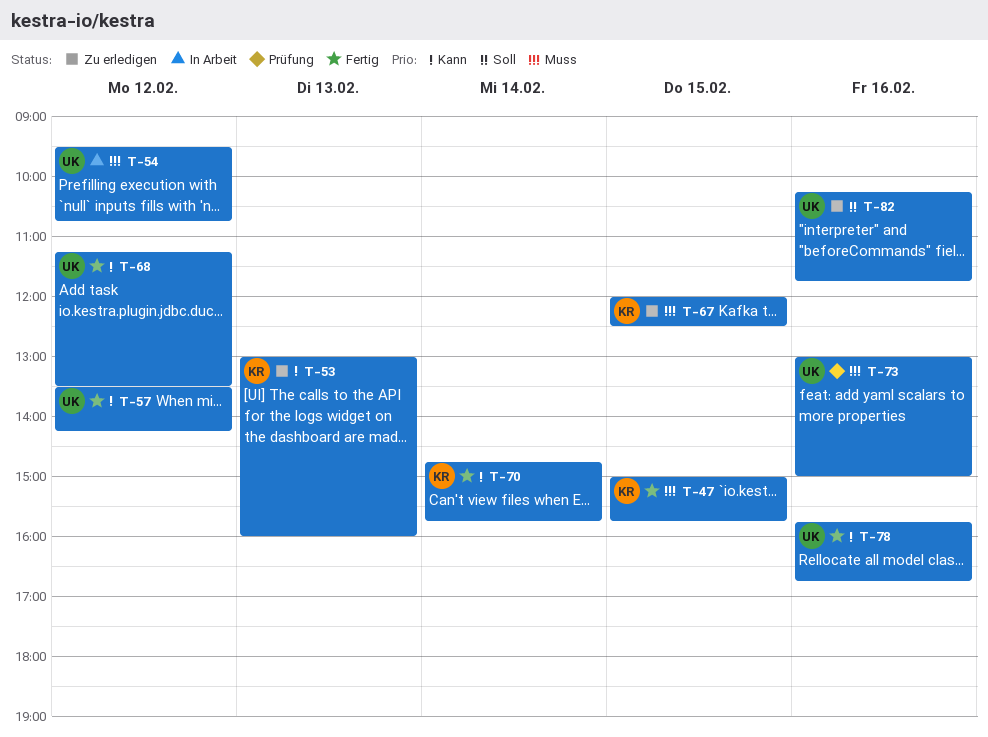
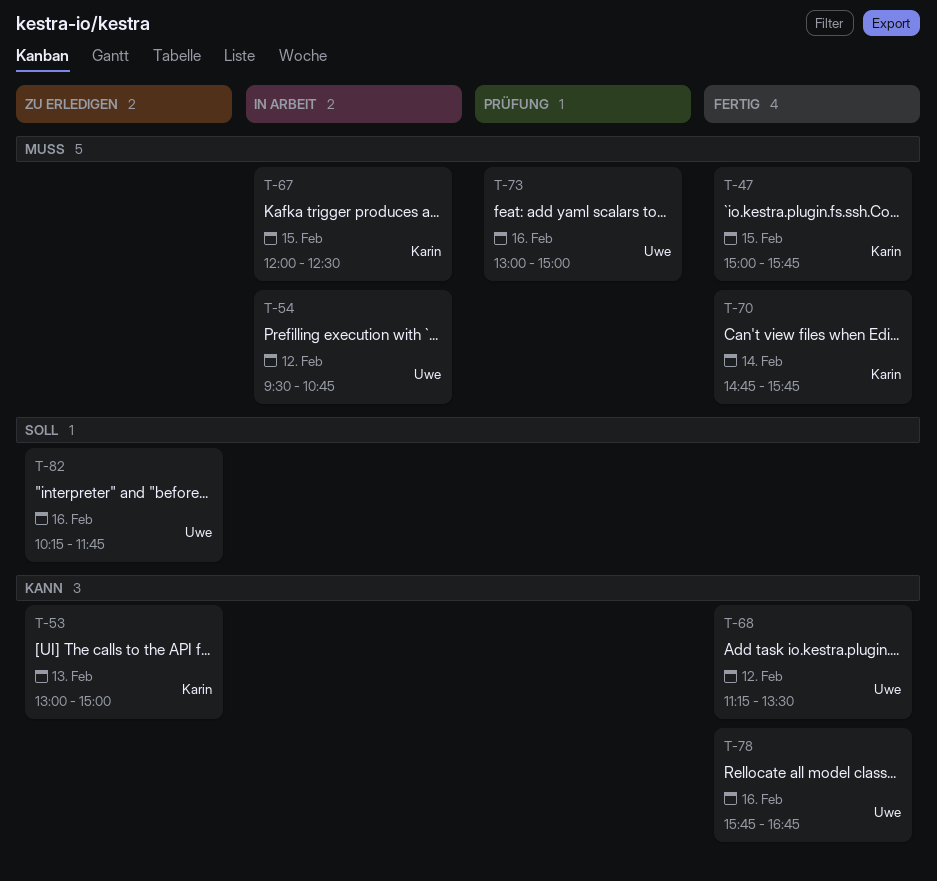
T-53, ends: 16:00 -> 15:00
T-57: present -> none
T-67, status: Zu erledigen -> In Arbeit
T-70, priority: Kann -> Muss

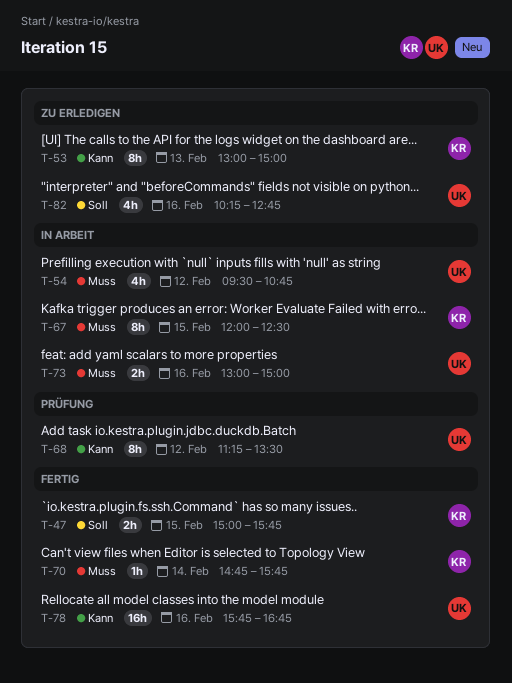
T-47, priority: Muss -> Soll
T-68, status: Fertig -> Prüfung
T-73, status: Prüfung -> In Arbeit
T-82, ends: 11:45 -> 12:45

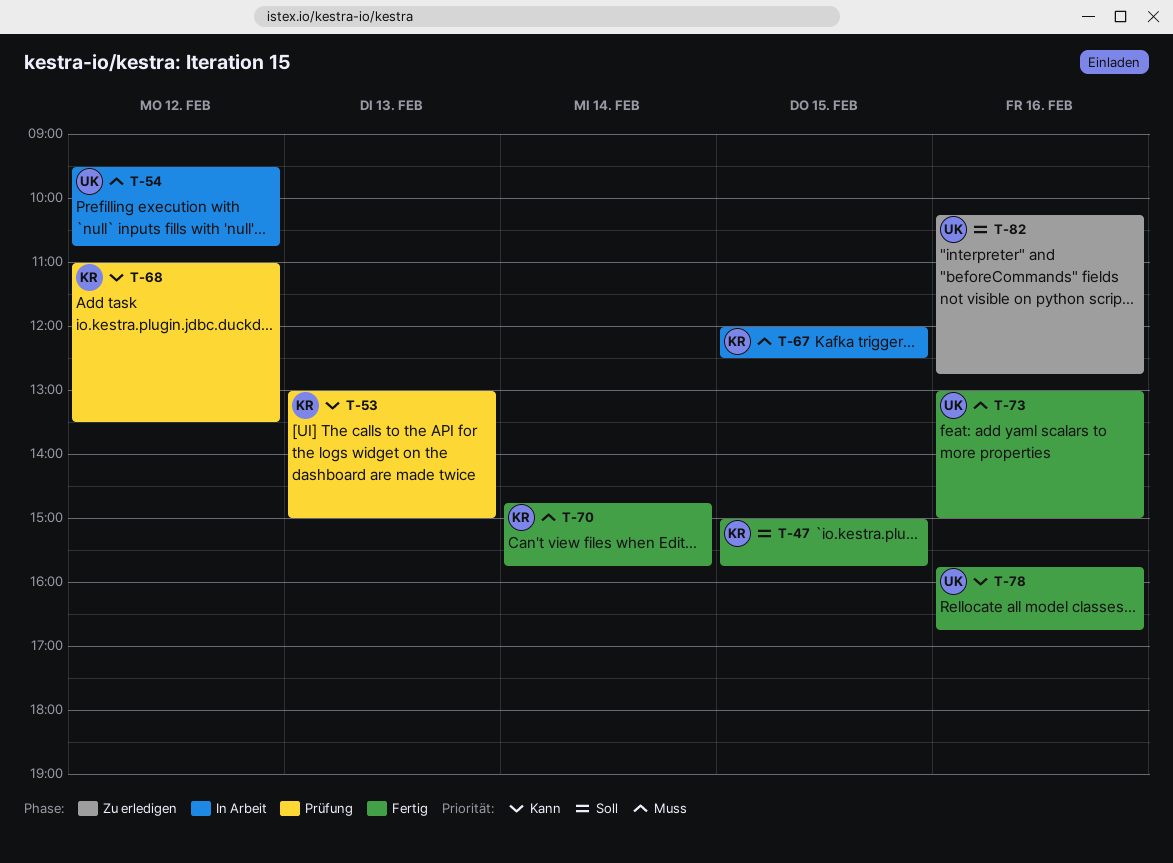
T-53, status: Zu erledigen -> Prüfung
T-68, owner: UK -> KR
T-68, begins: 11:15 -> 11:00
T-73, status: In Arbeit -> Fertig

